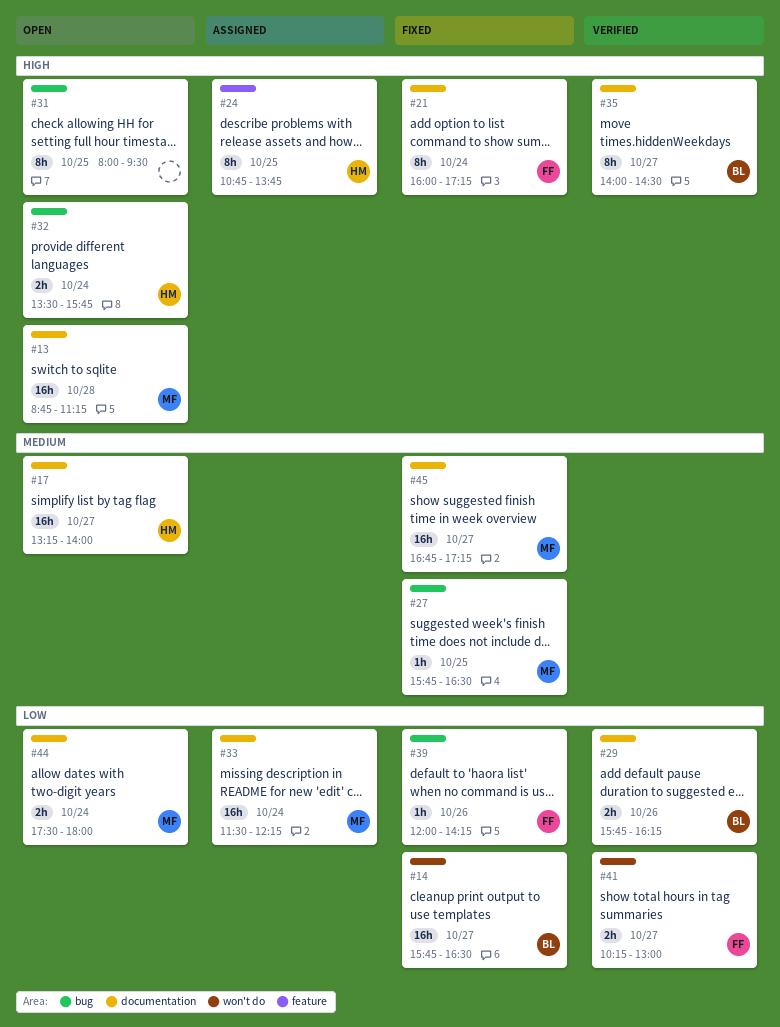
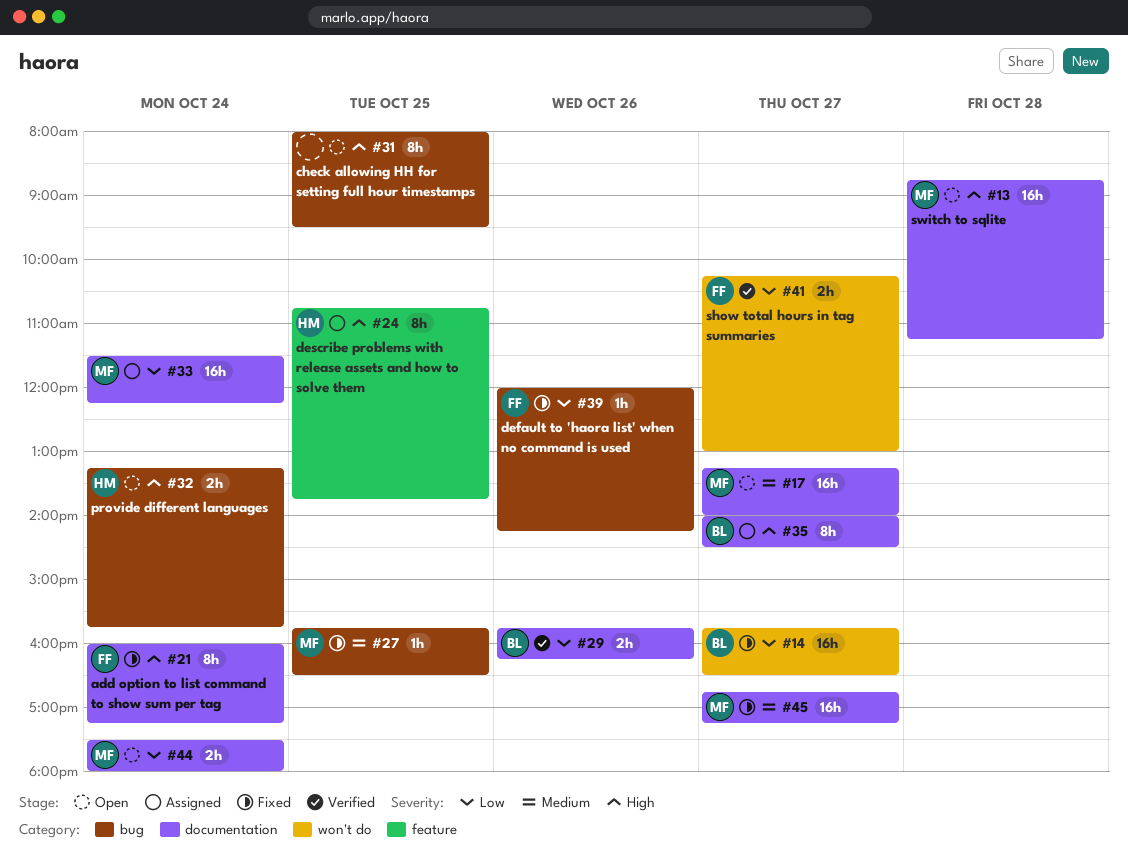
#17, owner: HM -> MF
#32, begins: 13:30 -> 13:15
#35, status: Verified -> Assigned

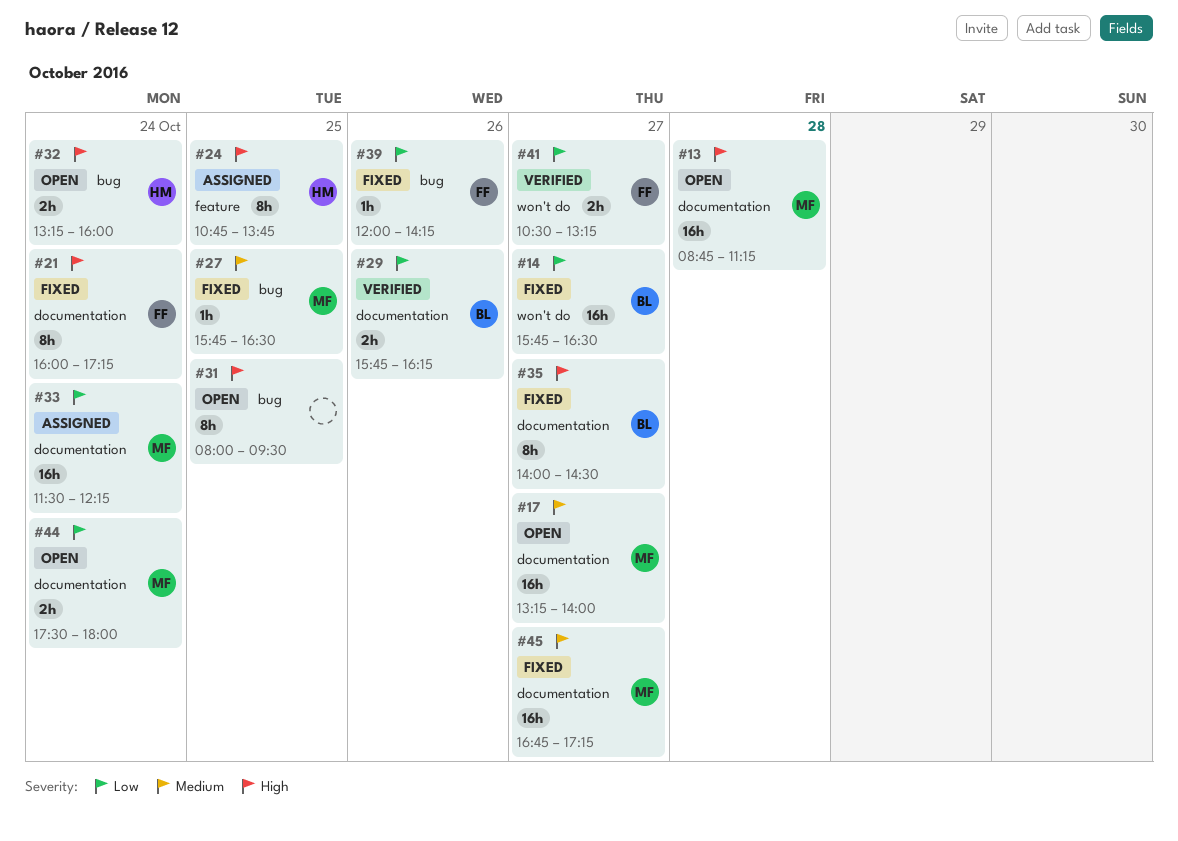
#32, ends: 15:45 -> 16:00
#35, status: Assigned -> Fixed
#41, begins: 10:15 -> 10:30
#41, ends: 13:00 -> 13:15

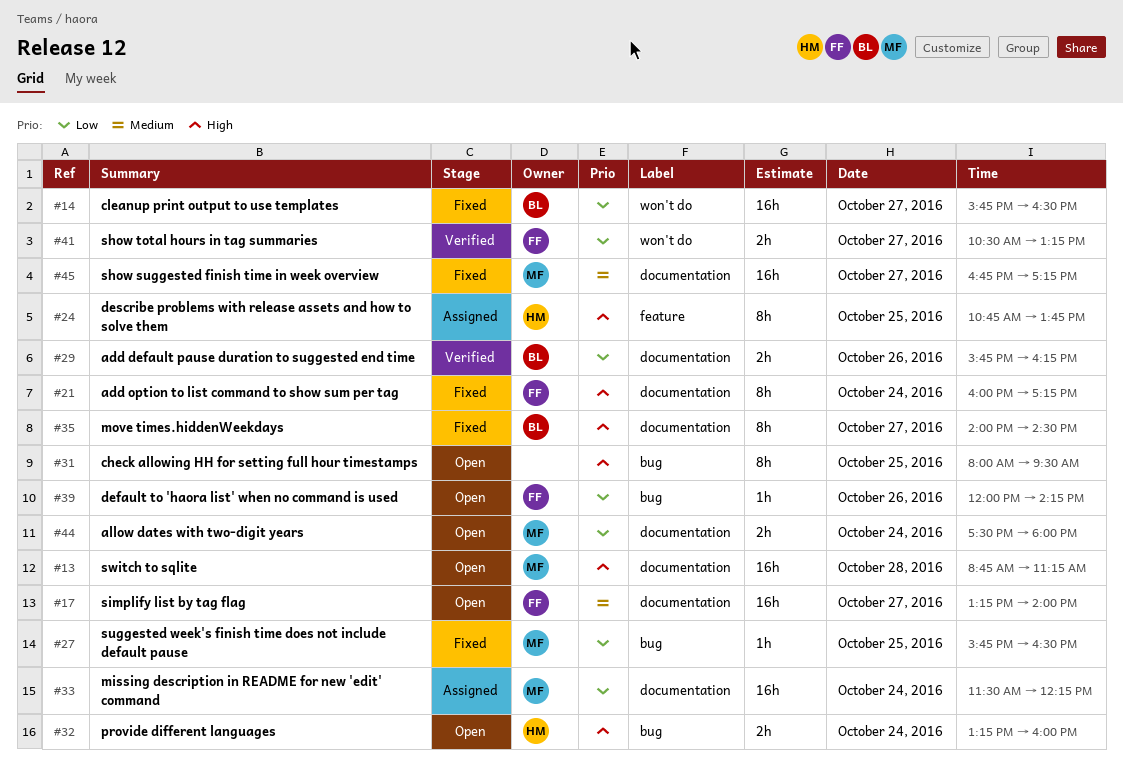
#17, owner: MF -> FF
#27, priority: Medium -> Low
#39, status: Fixed -> Open

